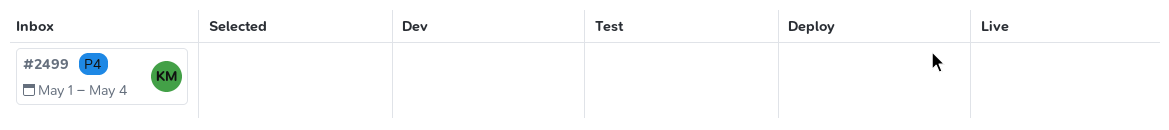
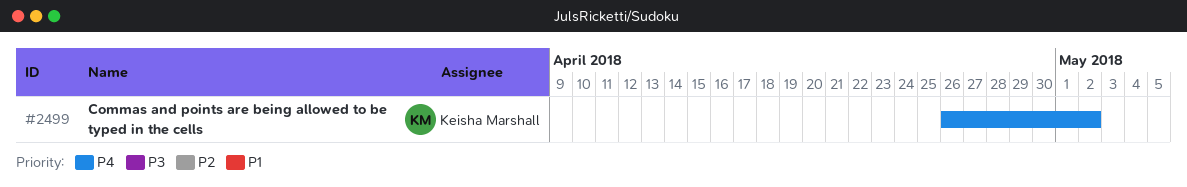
#2499, start: May 1 -> Apr 26
#2499, due: May 4 -> May 2

